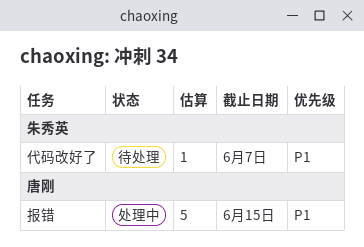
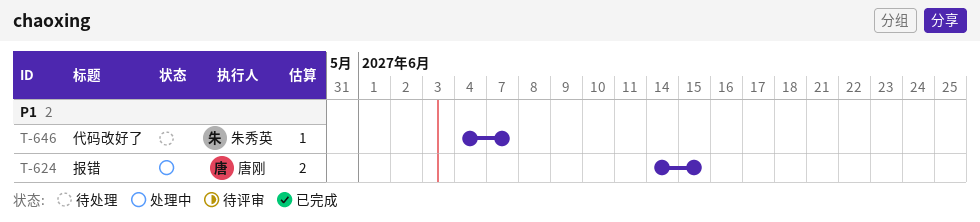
报错, estimate: 5 -> 2

